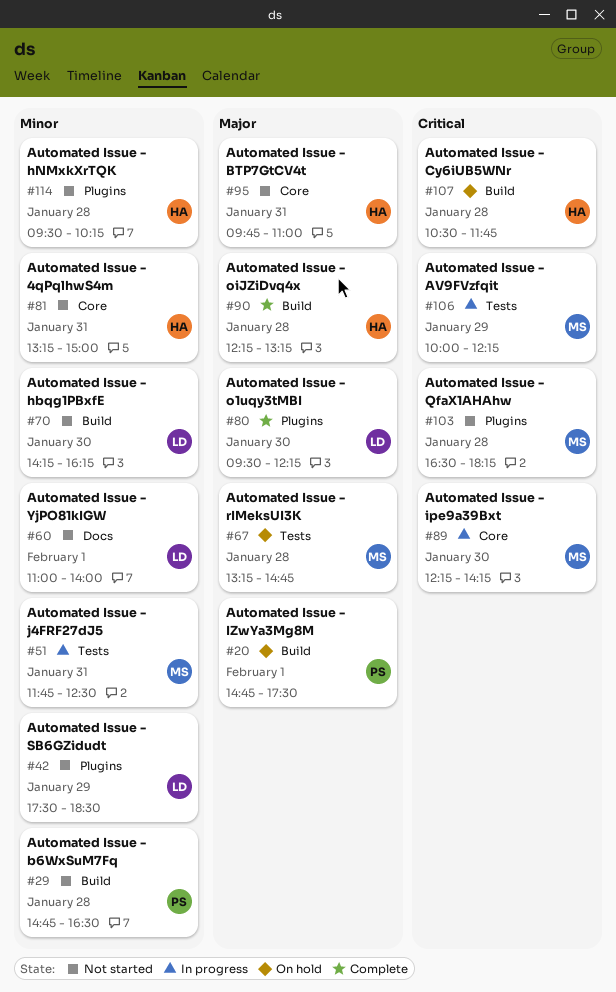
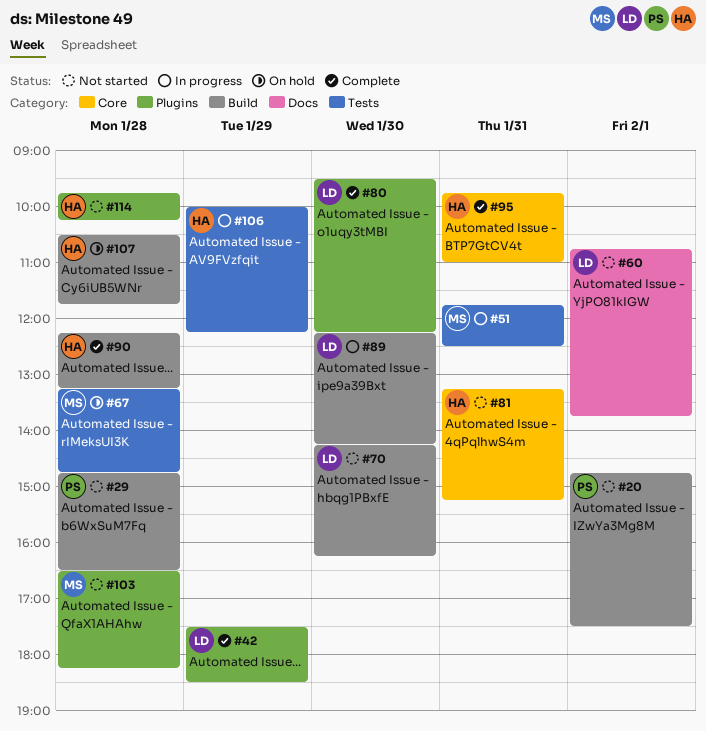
#20, status: On hold -> Not started
#42, status: Not started -> Complete
#60, begins: 11:00 -> 10:45
#60, ends: 14:00 -> 13:45
#81, ends: 15:00 -> 15:15
#89, owner: MS -> LD
#89, label: Core -> Build
#95, status: Not started -> Complete
#106, owner: MS -> HA
#114, begins: 09:30 -> 09:45

